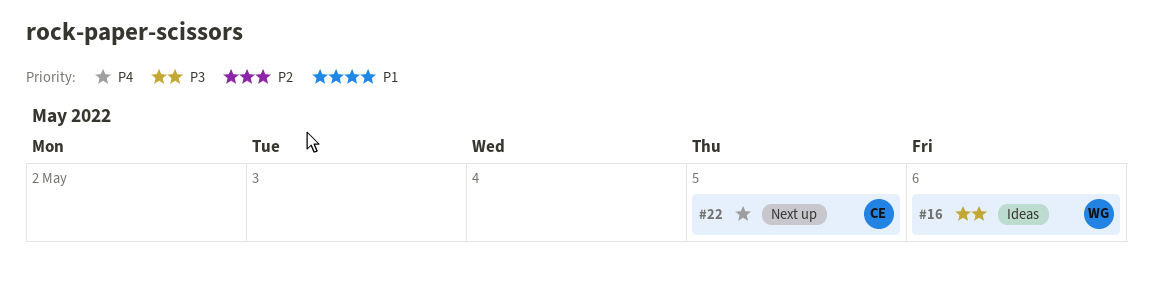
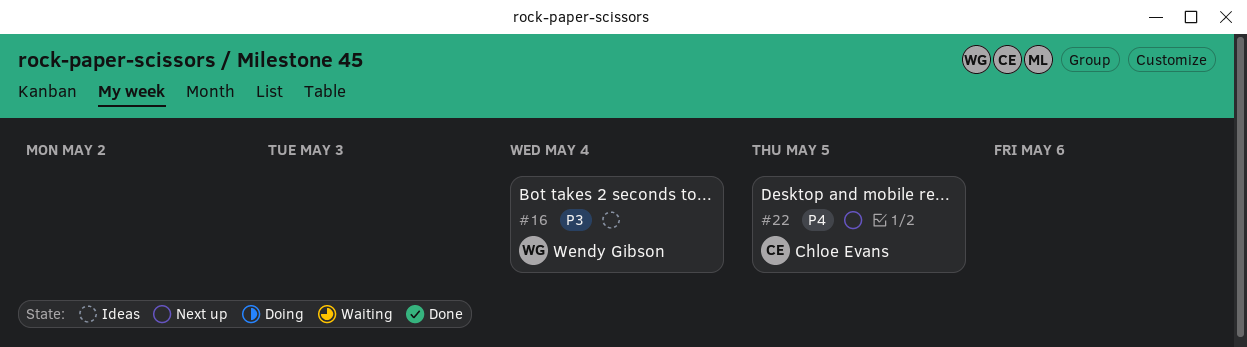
#16, due: May 6 -> May 4

